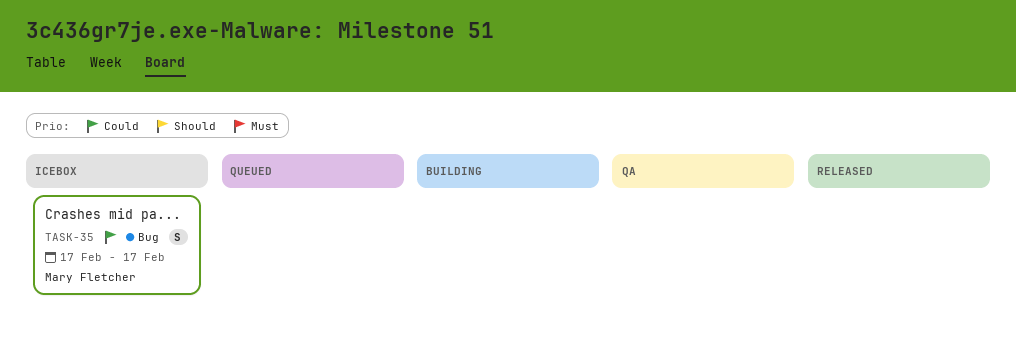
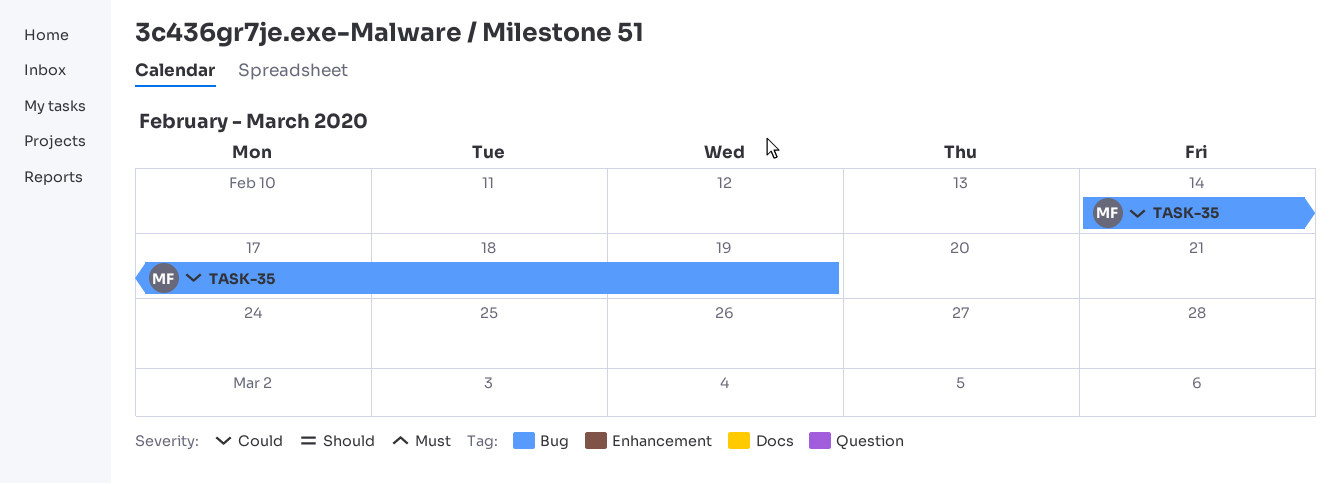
TASK-35, start: Feb 17 -> Feb 14
TASK-35, due: Feb 17 -> Feb 19

